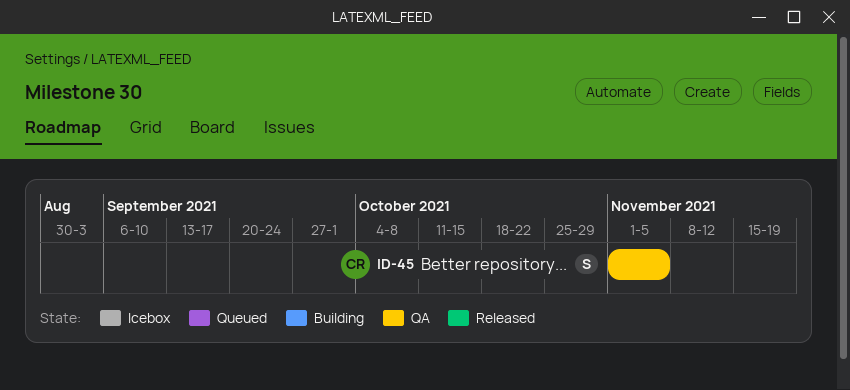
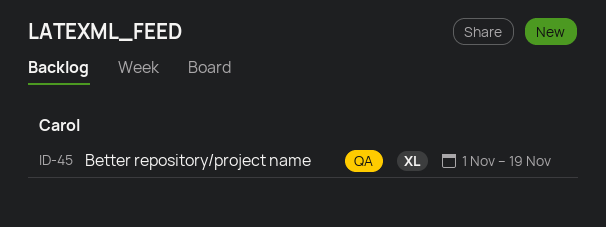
ID-45, estimate: S -> XL
ID-45, due: Nov 5 -> Nov 19

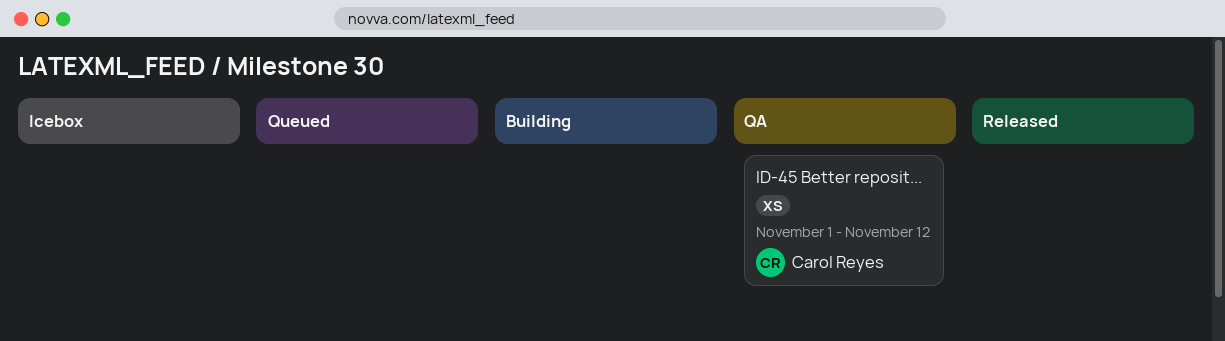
ID-45, estimate: XL -> XS
ID-45, due: Nov 19 -> Nov 12

